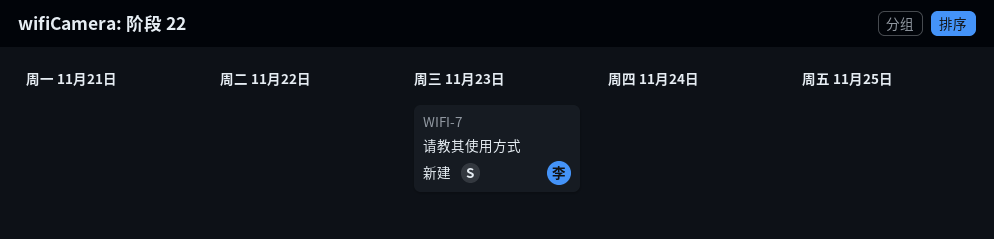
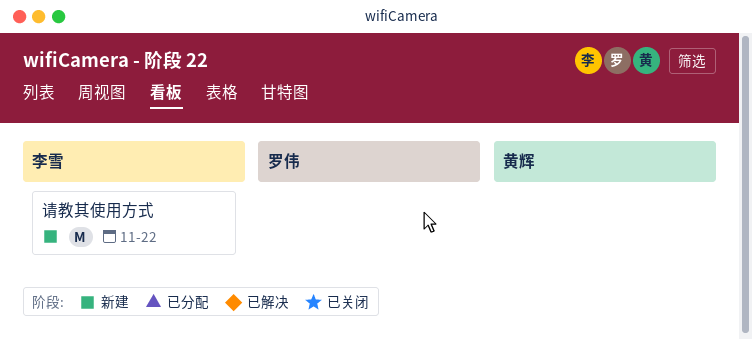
请教其使用方式, estimate: S -> M
请教其使用方式, due: Nov 23 -> Nov 22

